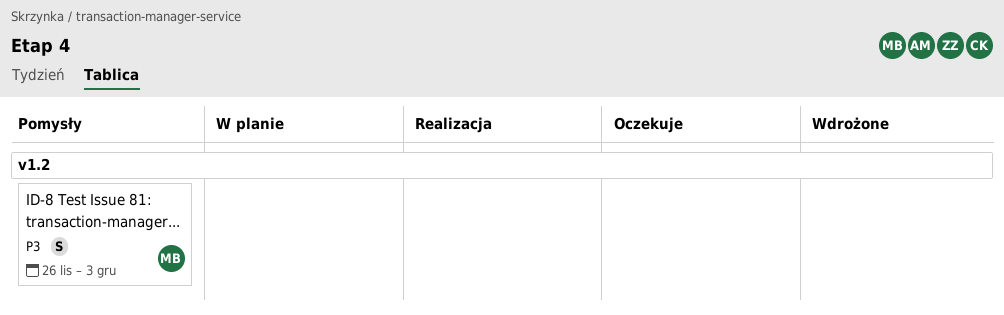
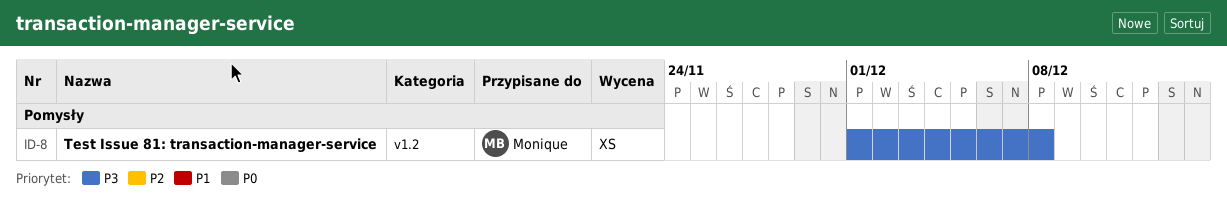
ID-8, estimate: S -> XS
ID-8, start: Nov 26 -> Dec 1
ID-8, due: Dec 3 -> Dec 8

